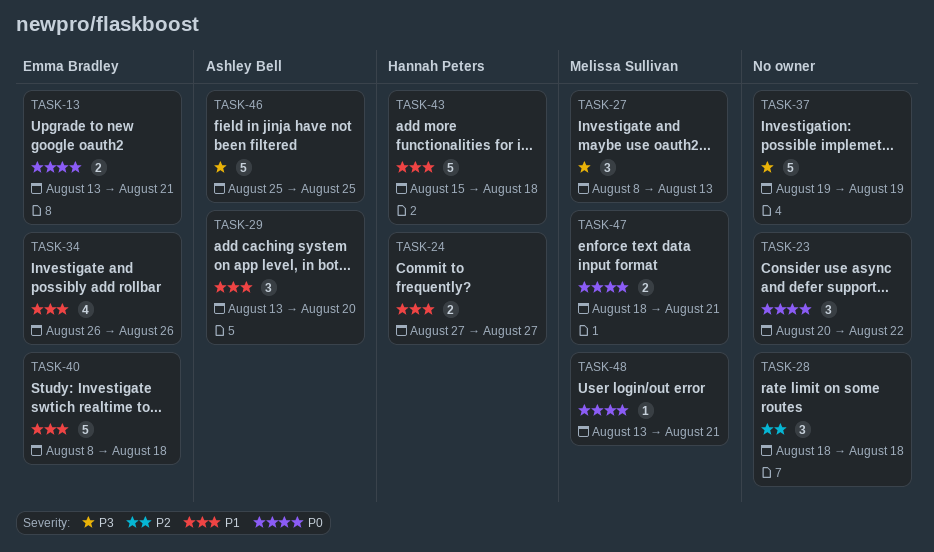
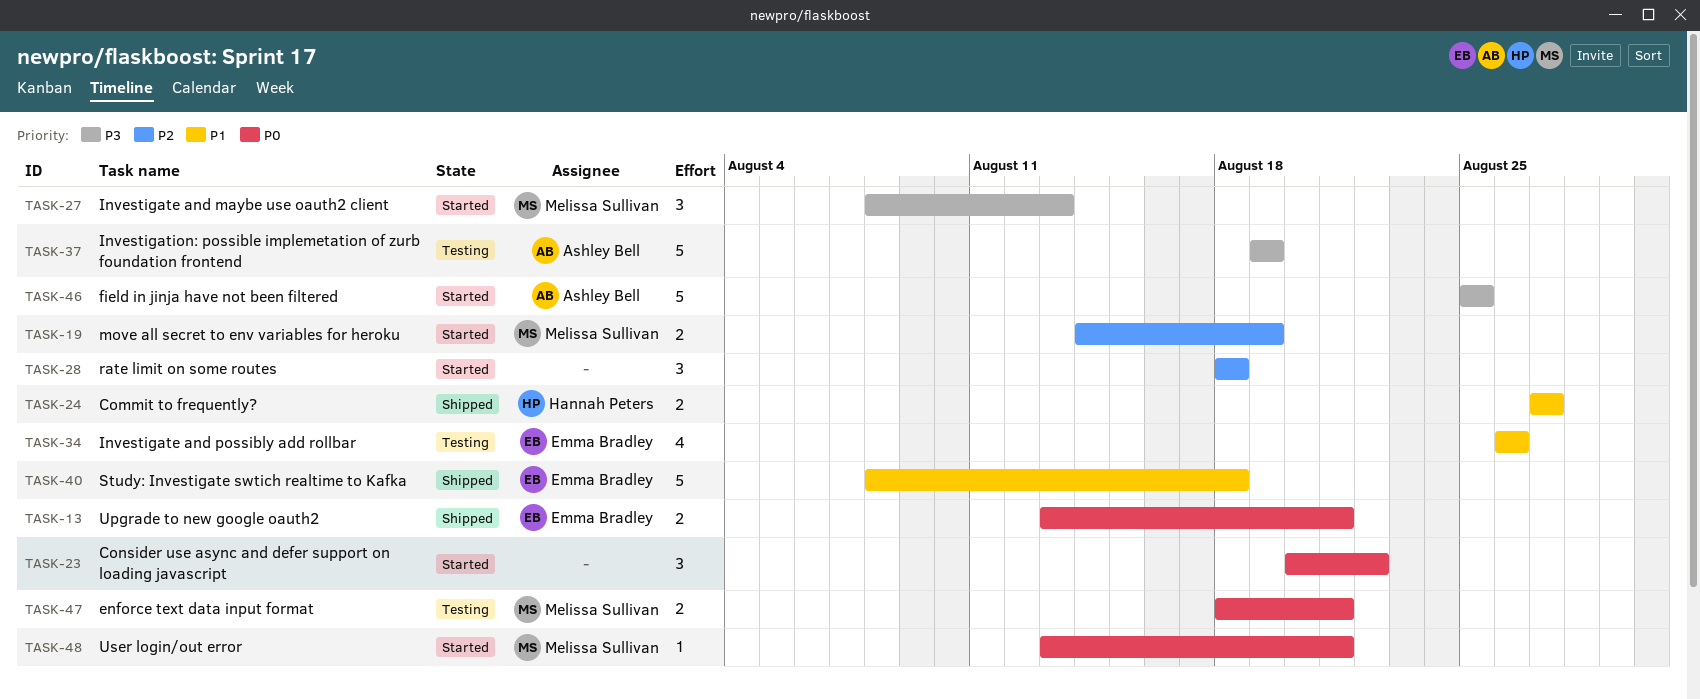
TASK-19: none -> present
TASK-29: present -> none
TASK-37, owner: none -> Ashley Bell
TASK-43: present -> none

